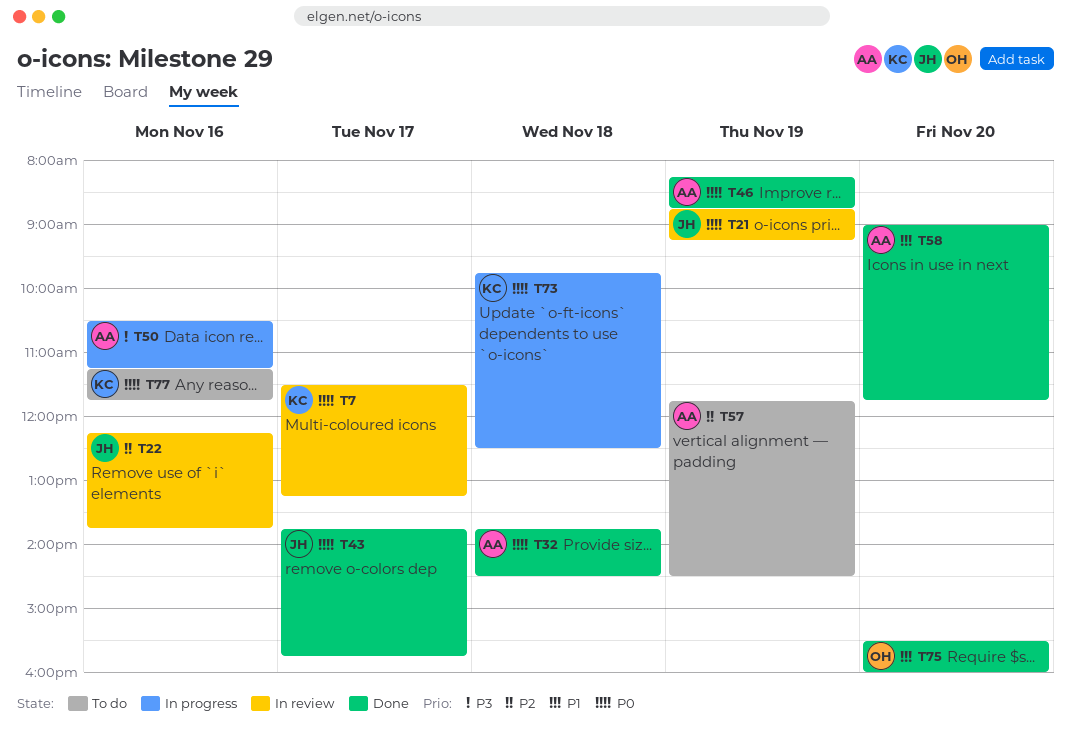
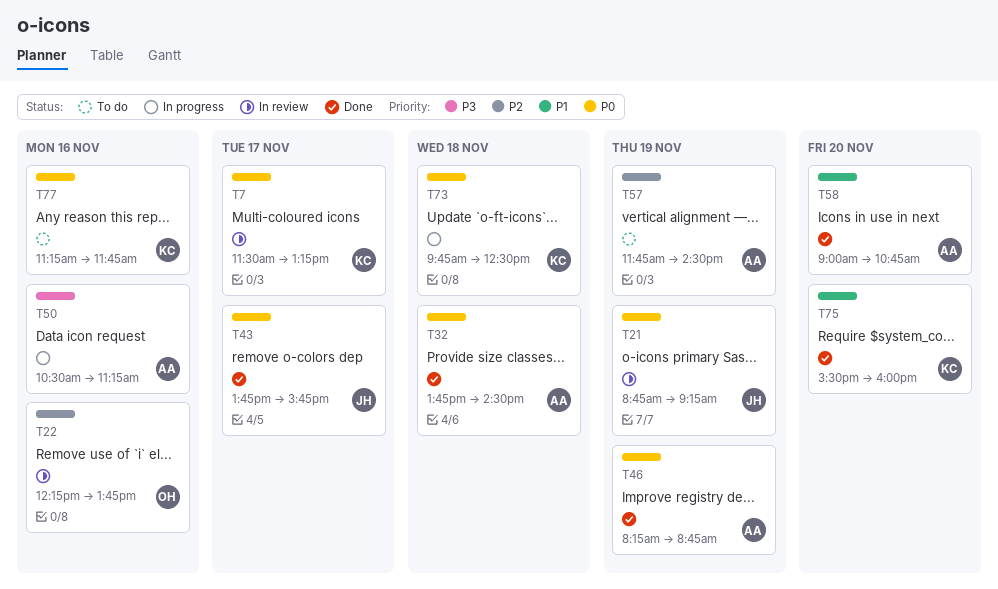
T22, owner: JH -> OH
T58, ends: 11:45 -> 10:45
T75, owner: OH -> KC

